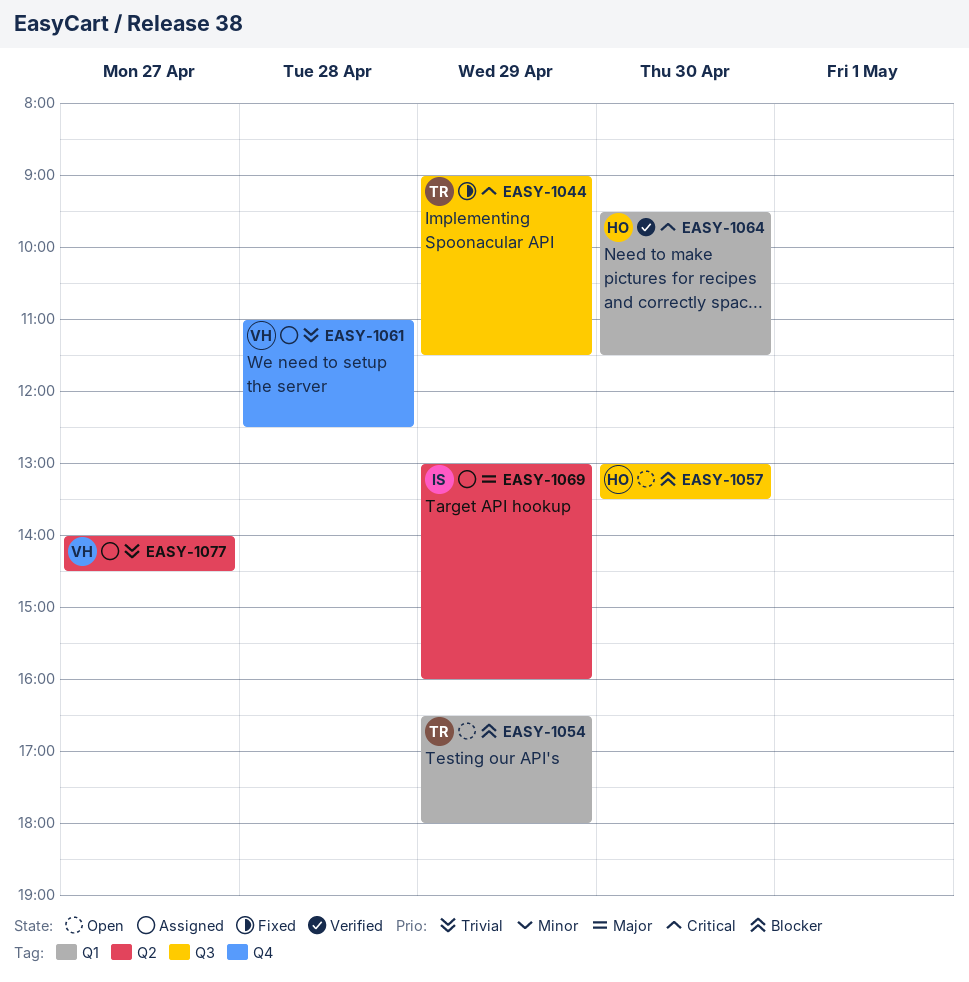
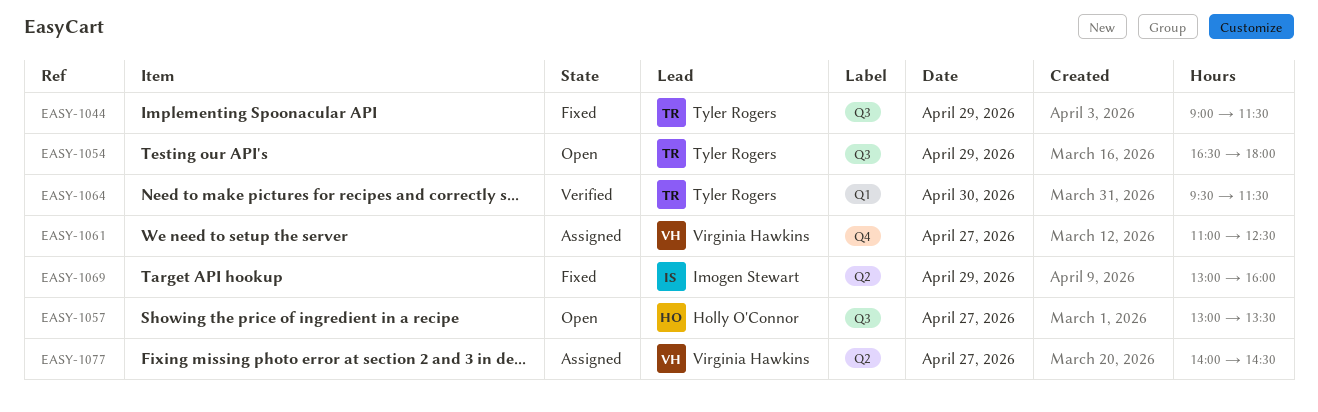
EASY-1054, label: Q1 -> Q3
EASY-1057, day: Apr 30 -> Apr 27
EASY-1061, day: Apr 28 -> Apr 27
EASY-1064, owner: Holly O'Connor -> Tyler Rogers
EASY-1069, status: Assigned -> Fixed

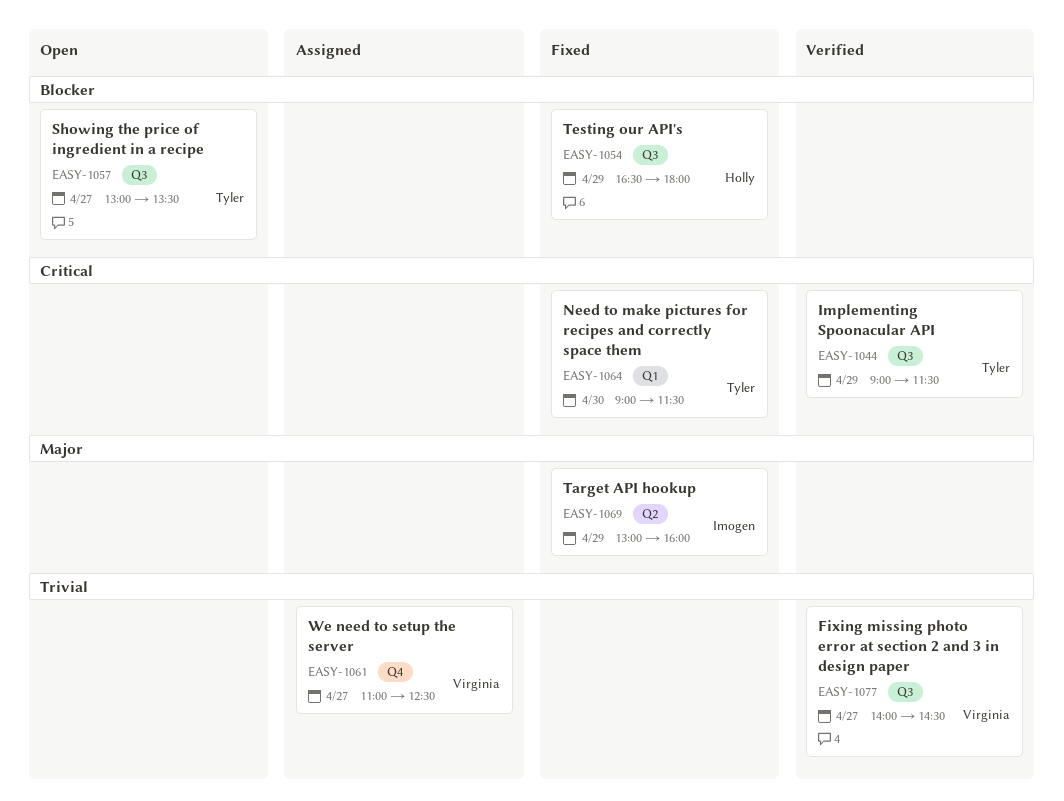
EASY-1044, status: Fixed -> Verified
EASY-1054, status: Open -> Fixed
EASY-1054, owner: Tyler Rogers -> Holly O'Connor
EASY-1057, owner: Holly O'Connor -> Tyler Rogers
EASY-1064, status: Verified -> Fixed
EASY-1064, begins: 09:30 -> 09:00
EASY-1077, status: Assigned -> Verified
EASY-1077, label: Q2 -> Q3

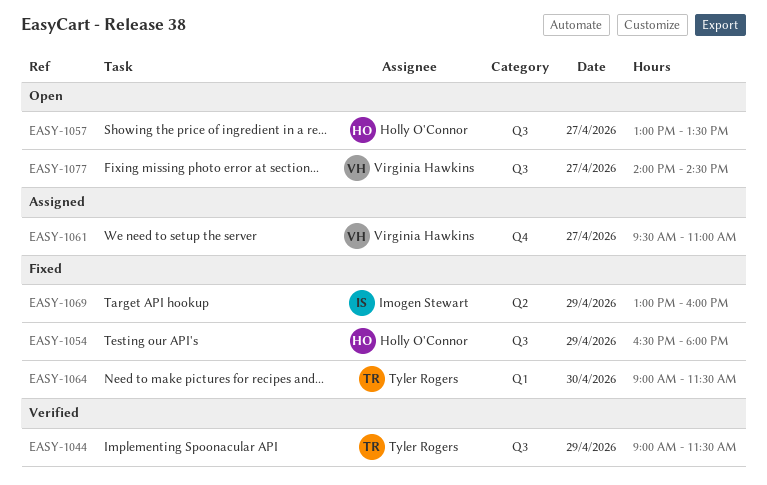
EASY-1057, owner: Tyler Rogers -> Holly O'Connor
EASY-1061, begins: 11:00 -> 09:30
EASY-1061, ends: 12:30 -> 11:00
EASY-1077, status: Verified -> Open

